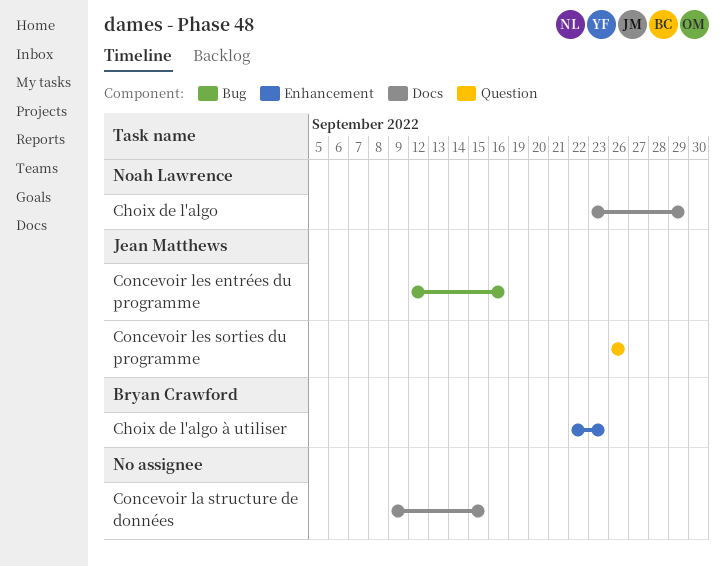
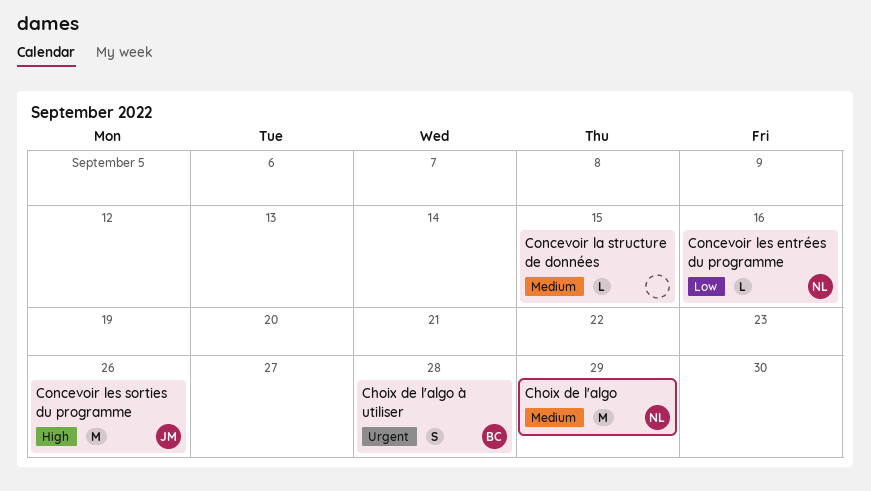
Choix de l'algo à utiliser, due: Sep 23 -> Sep 28
Concevoir les entrées du programme, owner: Jean Matthews -> Noah Lawrence

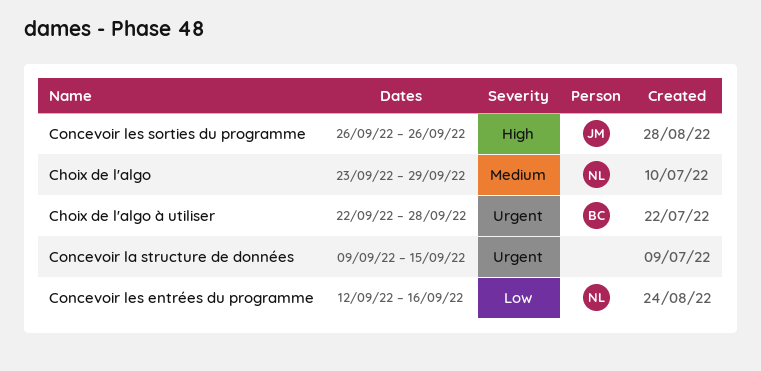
Concevoir la structure de données, priority: Medium -> Urgent

